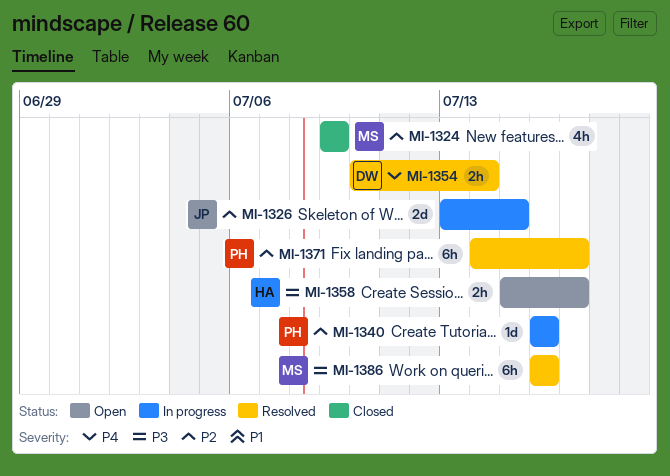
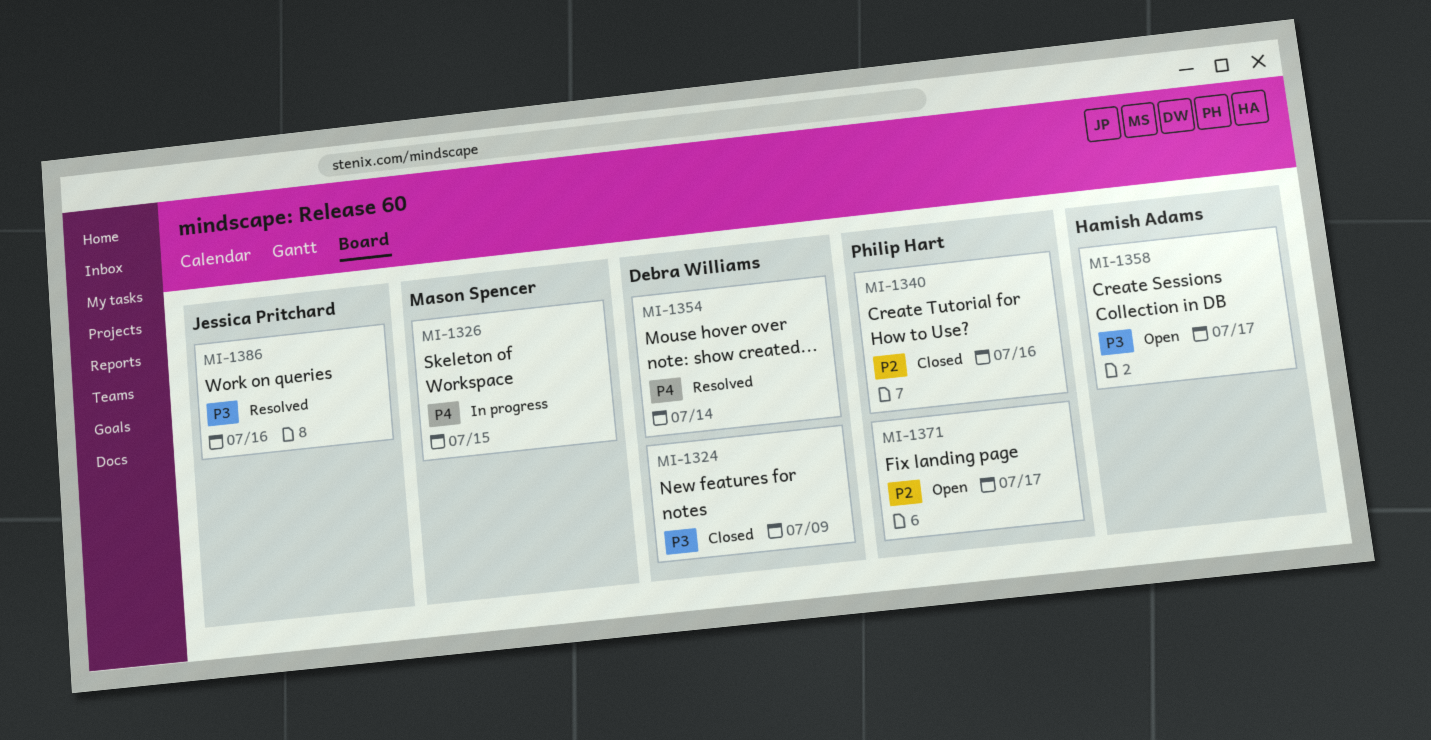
MI-1324, owner: Mason Spencer -> Debra Williams
MI-1324, priority: P2 -> P3
MI-1326, owner: Jessica Pritchard -> Mason Spencer
MI-1326, priority: P2 -> P4
MI-1340, status: In progress -> Closed
MI-1371, status: Resolved -> Open
MI-1386, owner: Mason Spencer -> Jessica Pritchard

